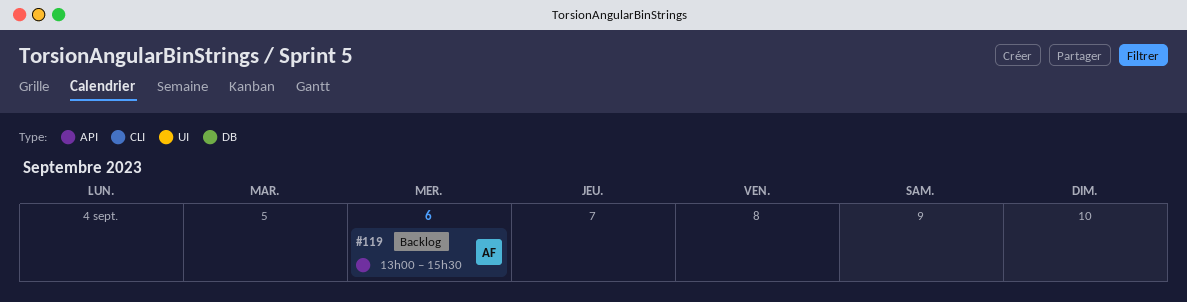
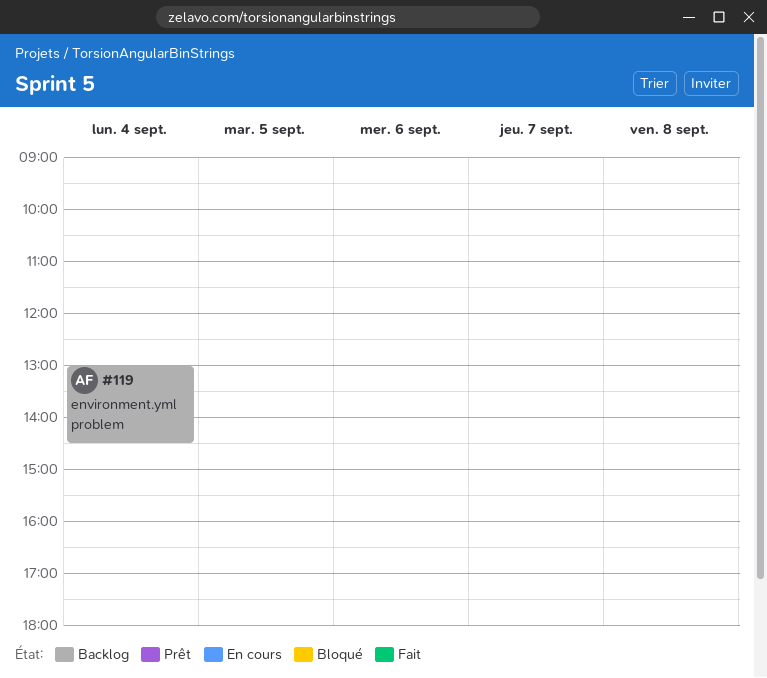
#119, day: Sep 6 -> Sep 4
#119, ends: 15:30 -> 14:30

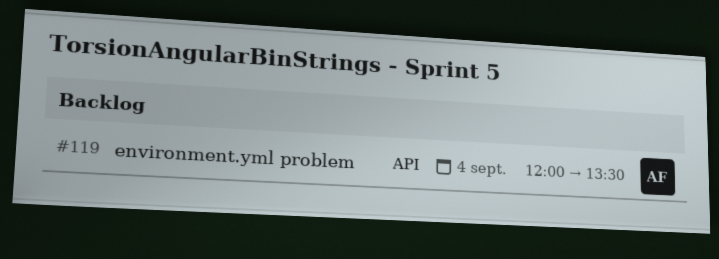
#119, begins: 13:00 -> 12:00
#119, ends: 14:30 -> 13:30

